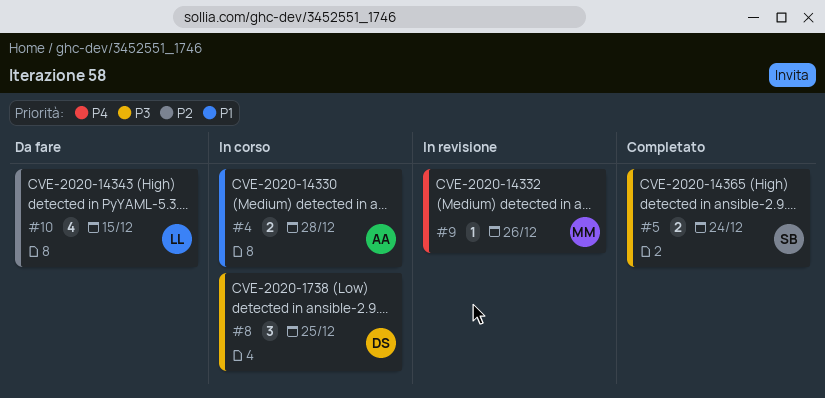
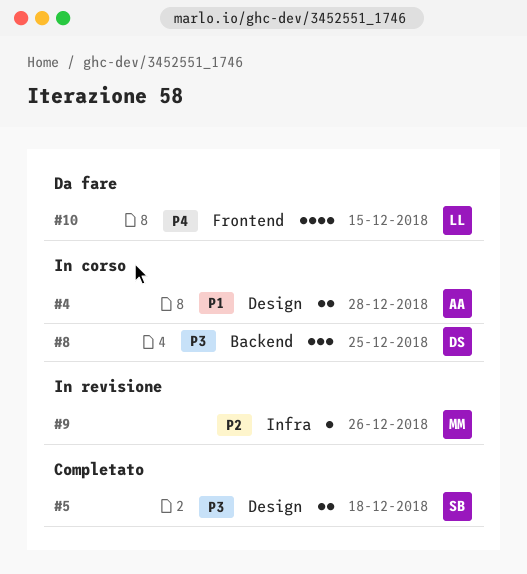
#5, due: Dec 24 -> Dec 18
#9, priority: P4 -> P2
#10, priority: P2 -> P4

